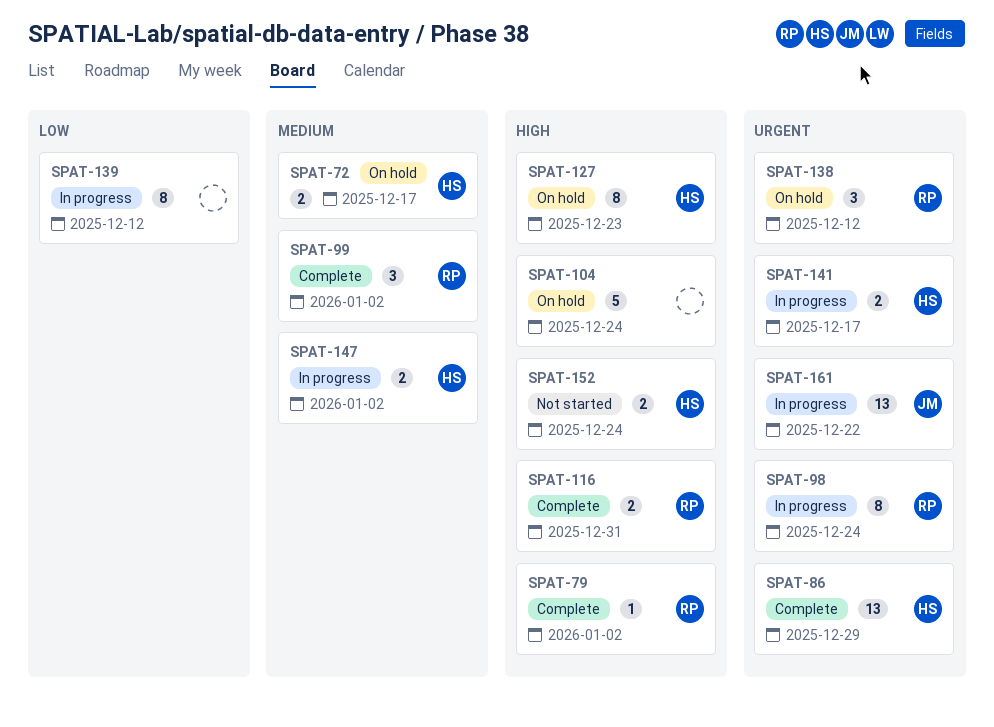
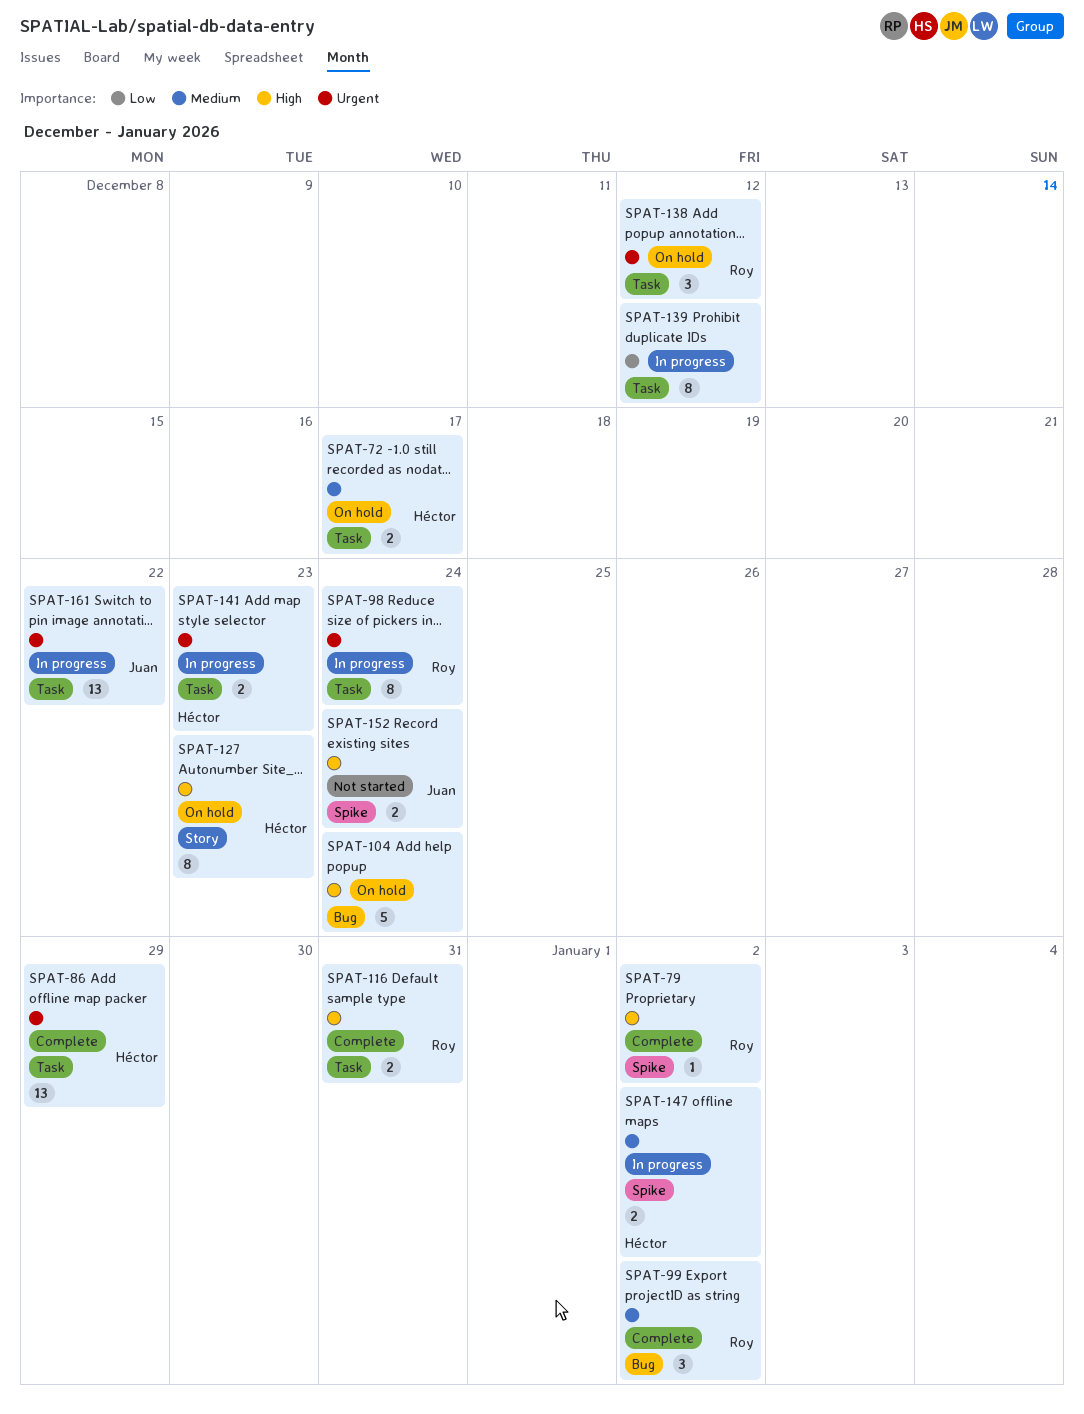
SPAT-141, due: Dec 17 -> Dec 23
SPAT-152, owner: Héctor -> Juan

